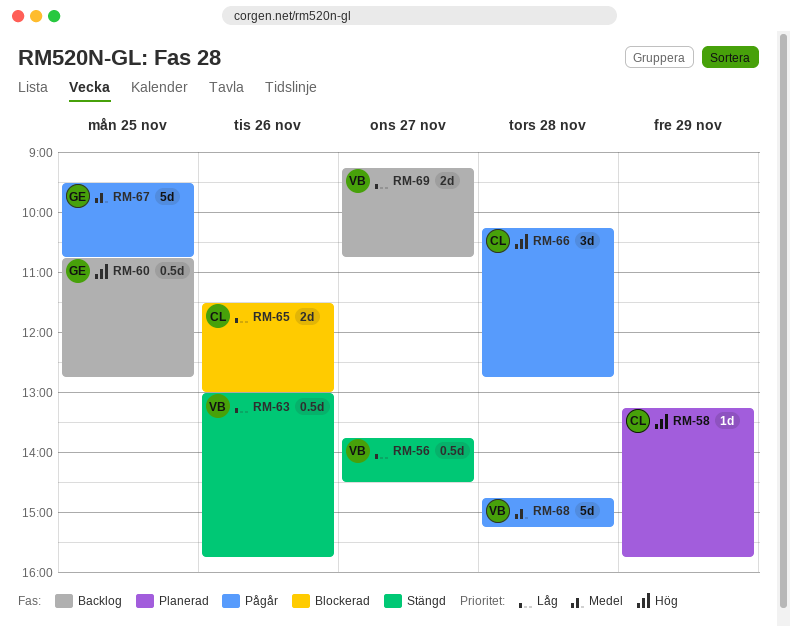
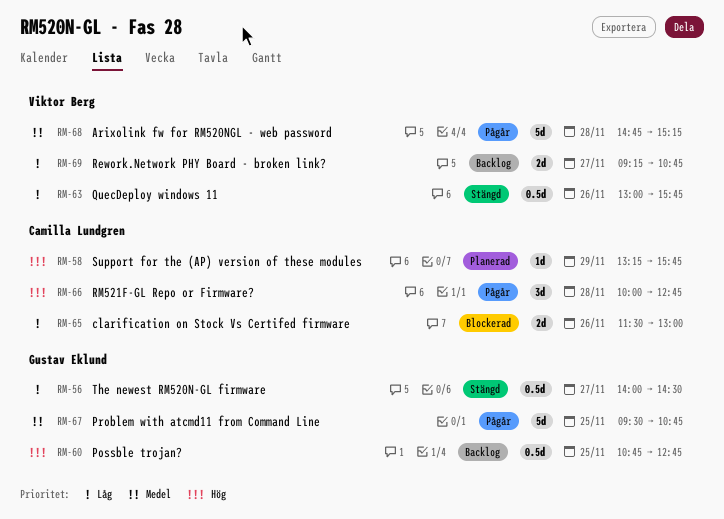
RM-56, owner: Viktor Berg -> Gustav Eklund
RM-56, begins: 13:45 -> 14:00
RM-66, begins: 10:15 -> 10:00

